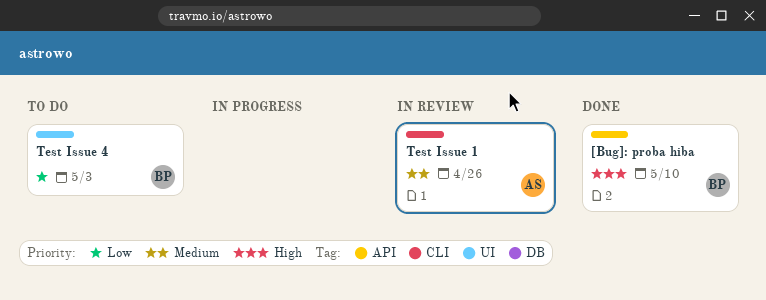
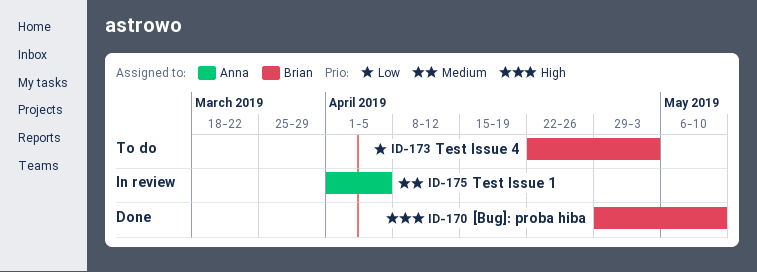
Test Issue 1, due: Apr 26 -> Apr 5

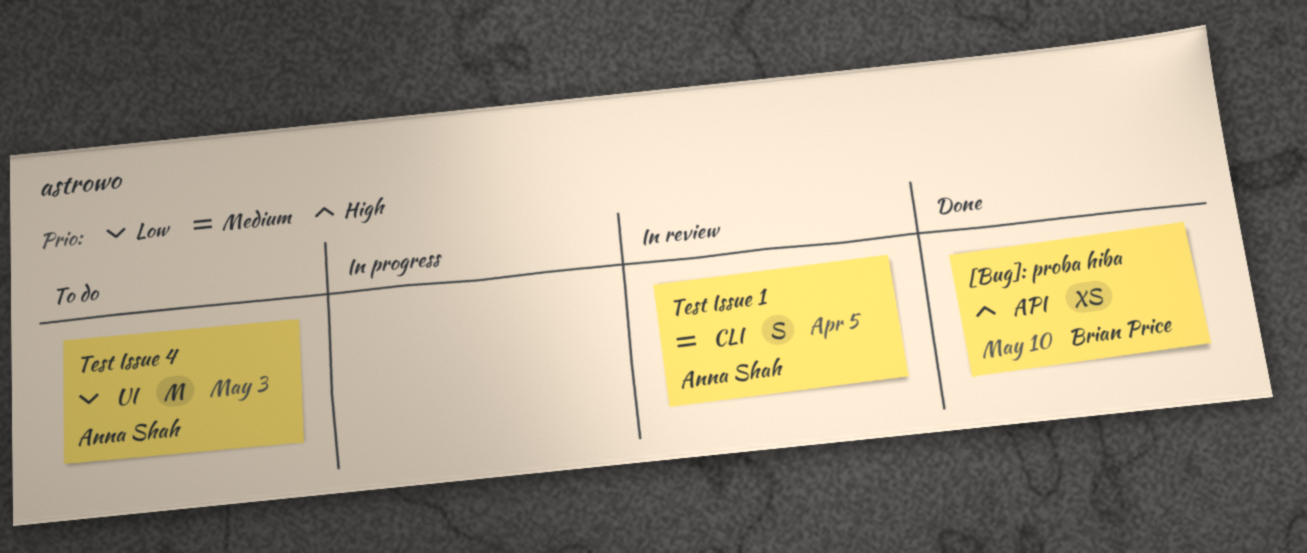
Test Issue 4, owner: Brian Price -> Anna Shah

